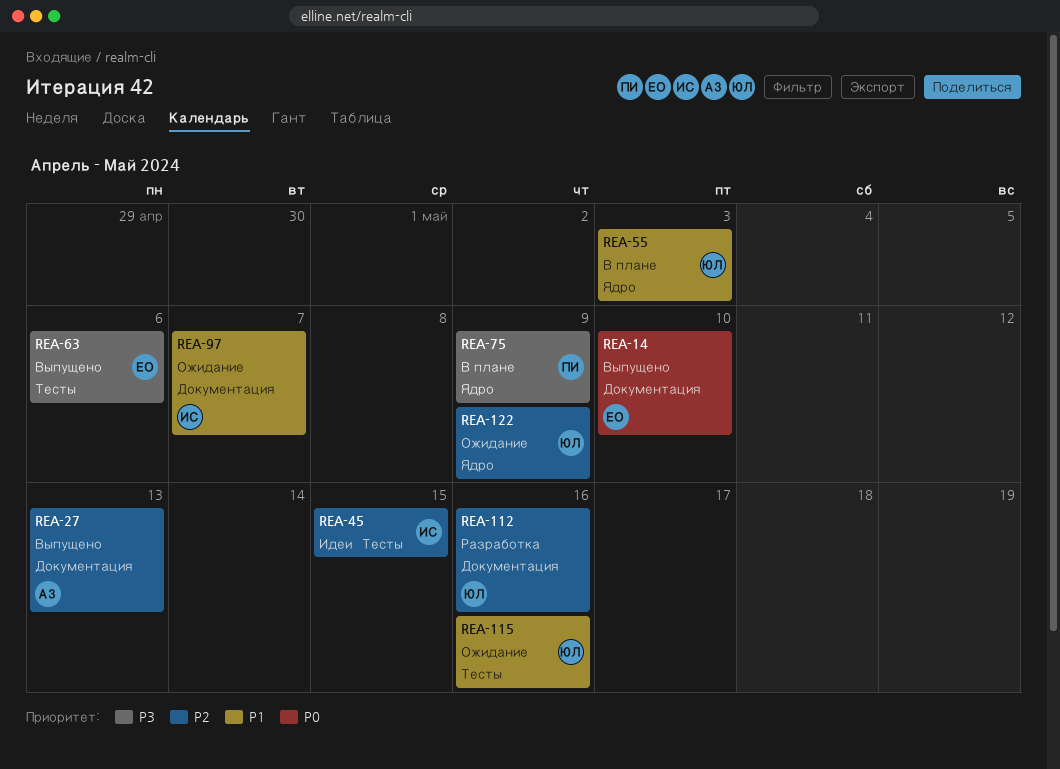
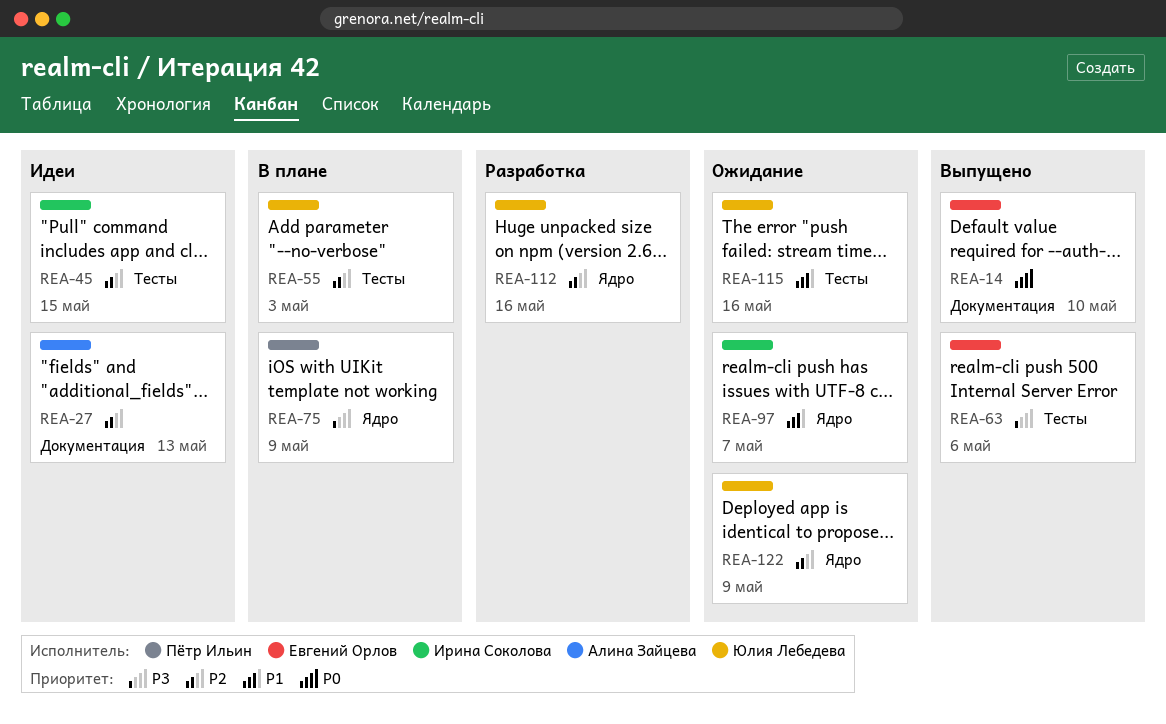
REA-27, status: Выпущено -> Идеи
REA-55, priority: P1 -> P2
REA-55, label: Ядро -> Тесты
REA-97, label: Документация -> Ядро
REA-112, label: Документация -> Ядро

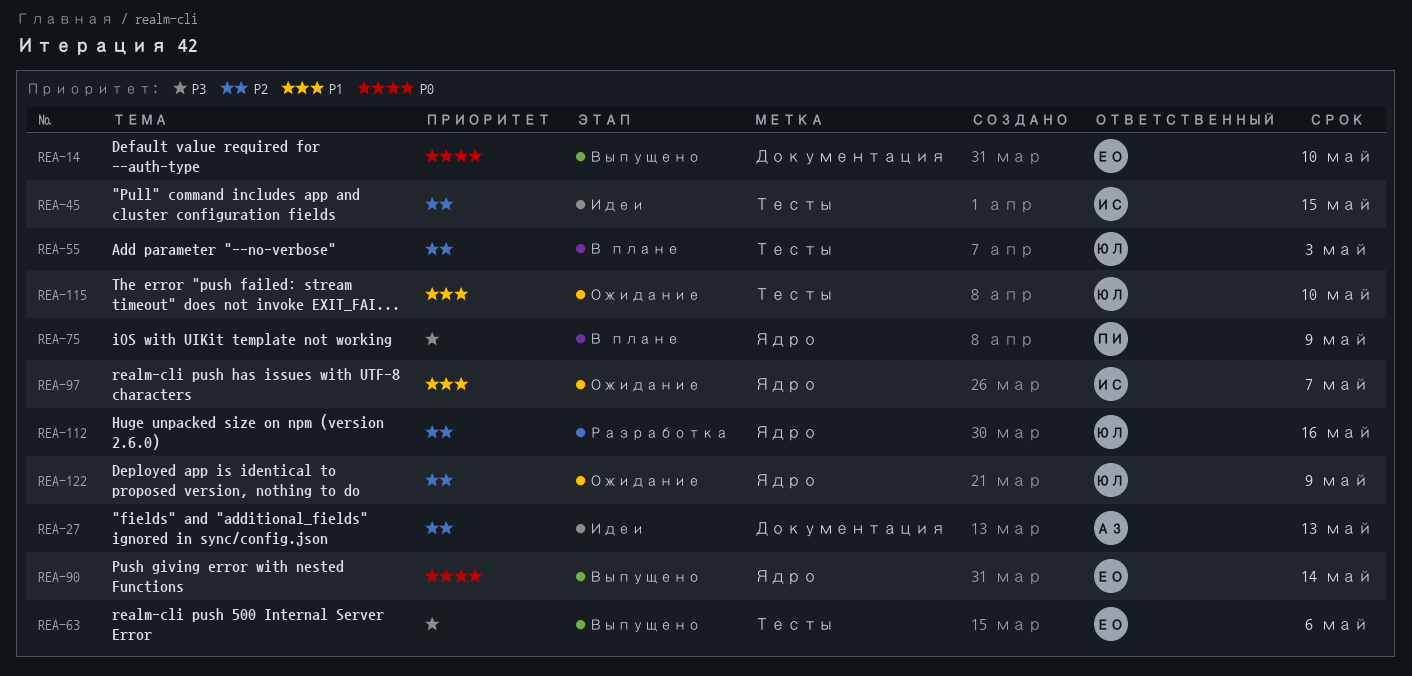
REA-90: none -> present
REA-115, due: May 16 -> May 10

